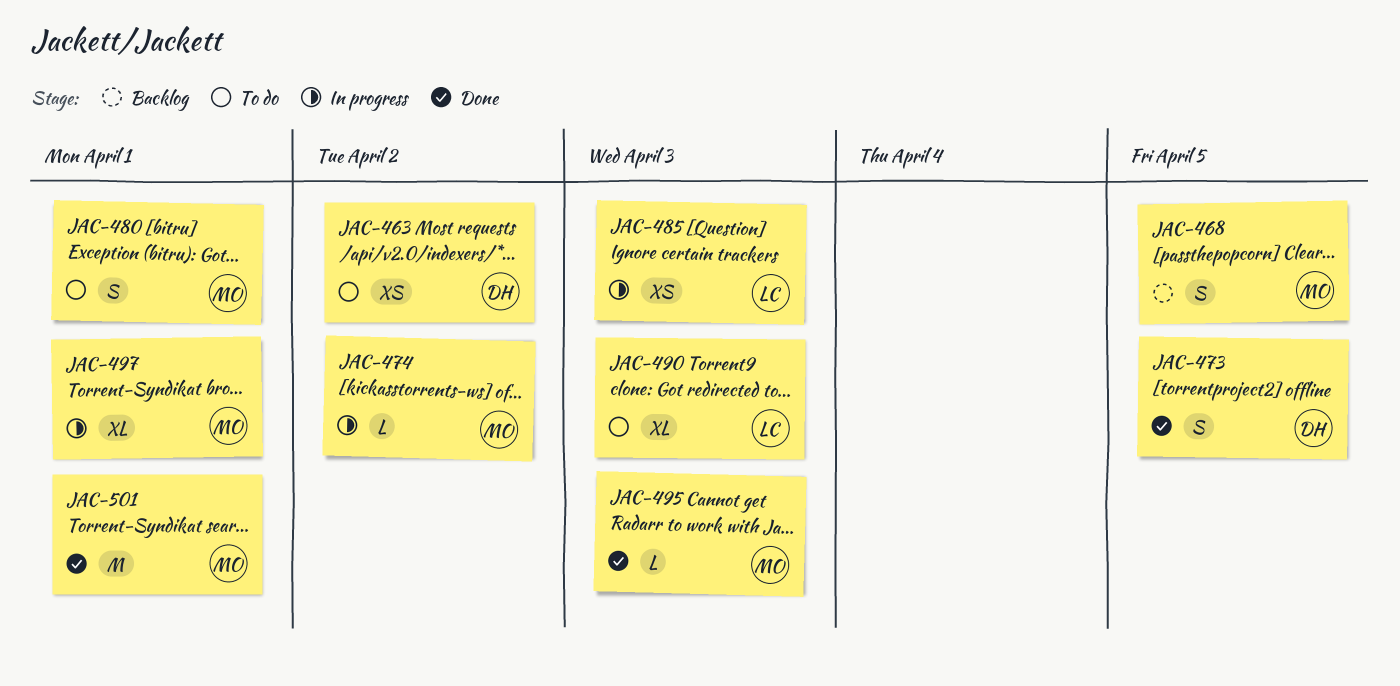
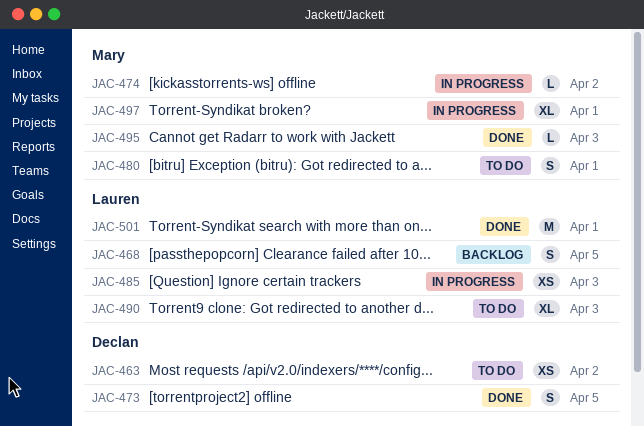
JAC-468, owner: Mary -> Lauren
JAC-501, owner: Mary -> Lauren

